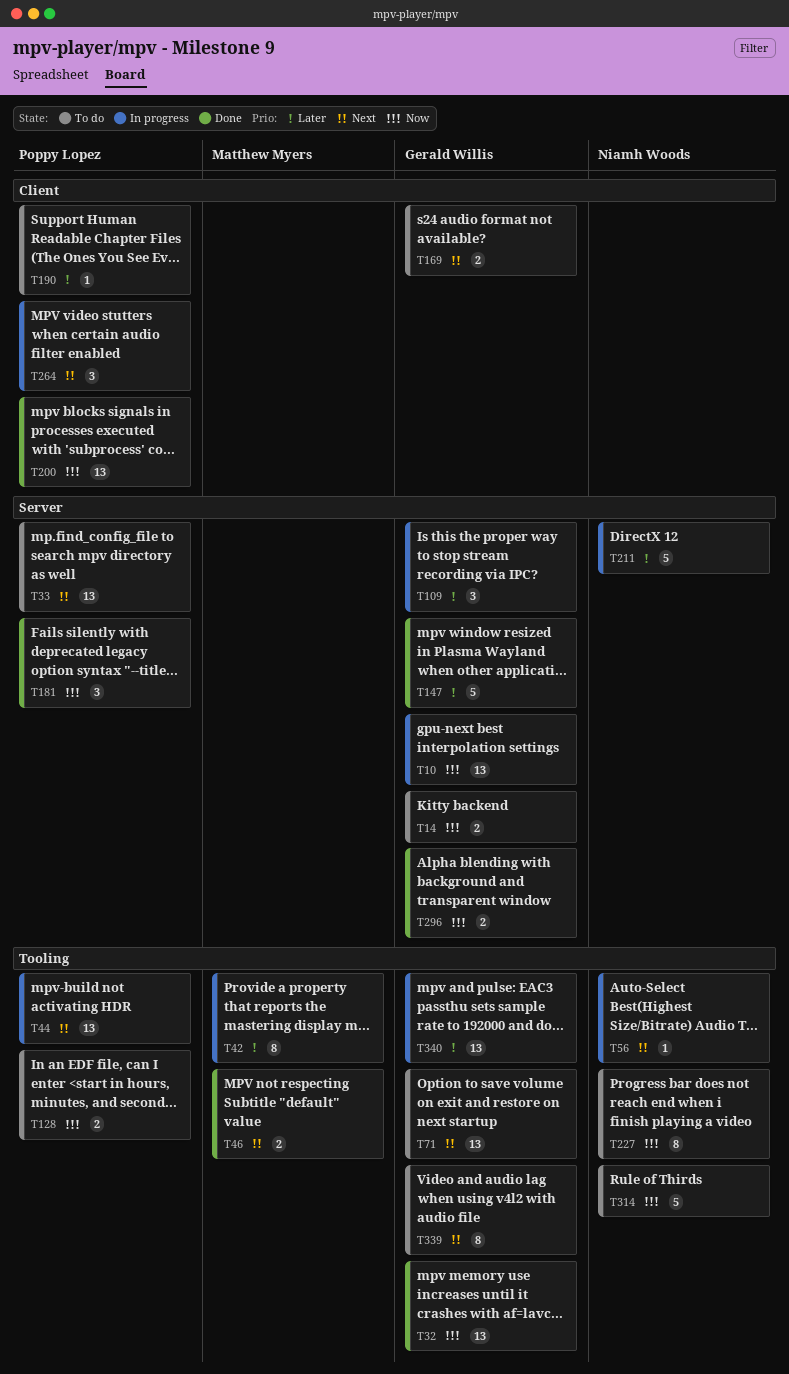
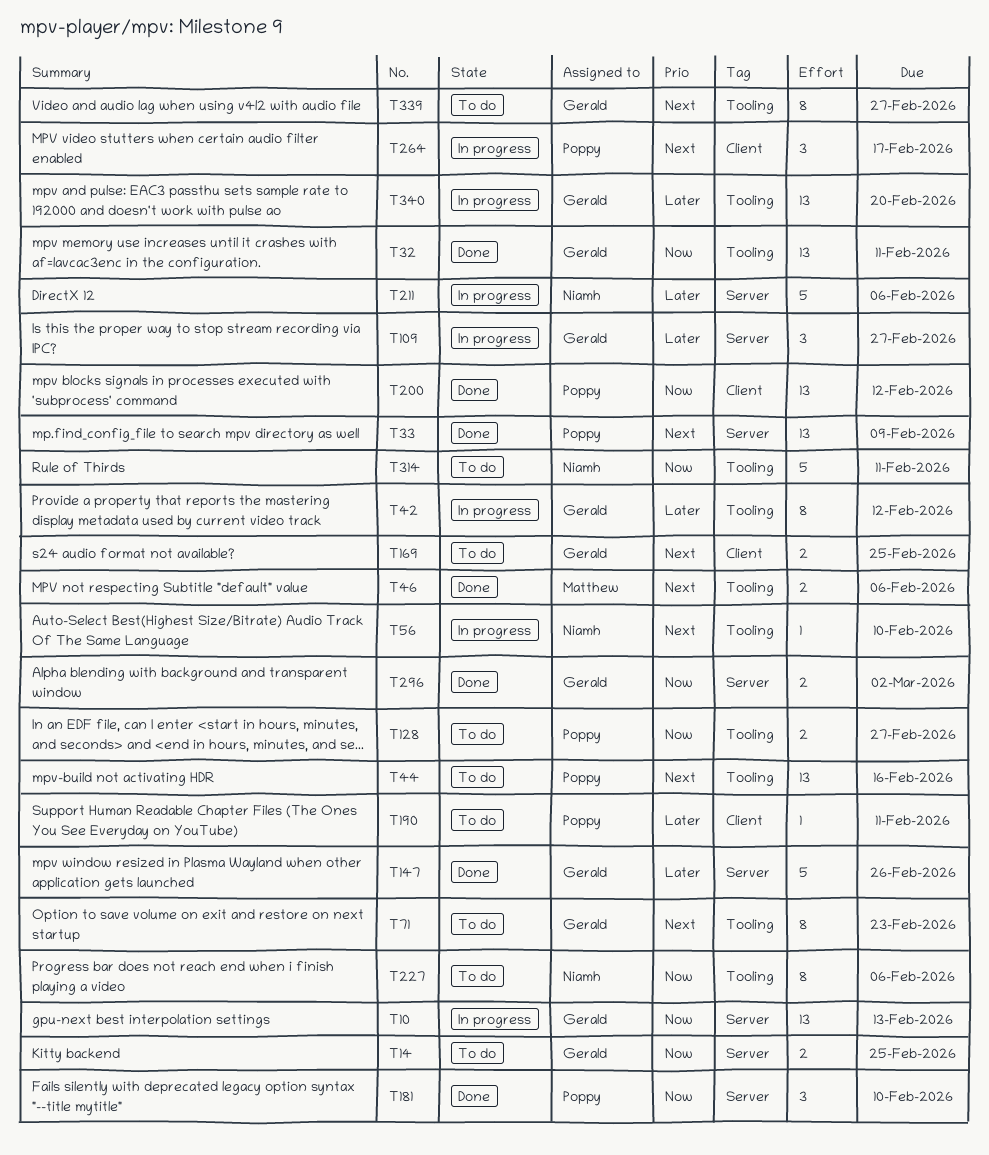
T33, status: To do -> Done
T42, owner: Matthew Myers -> Gerald Willis
T44, status: In progress -> To do
T71, estimate: 13 -> 8

